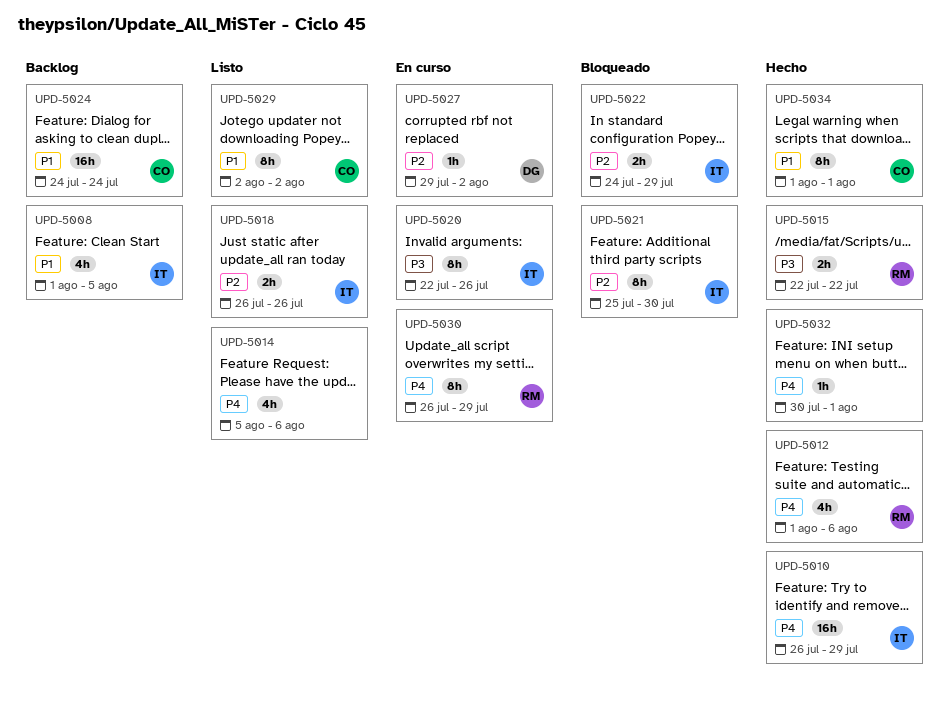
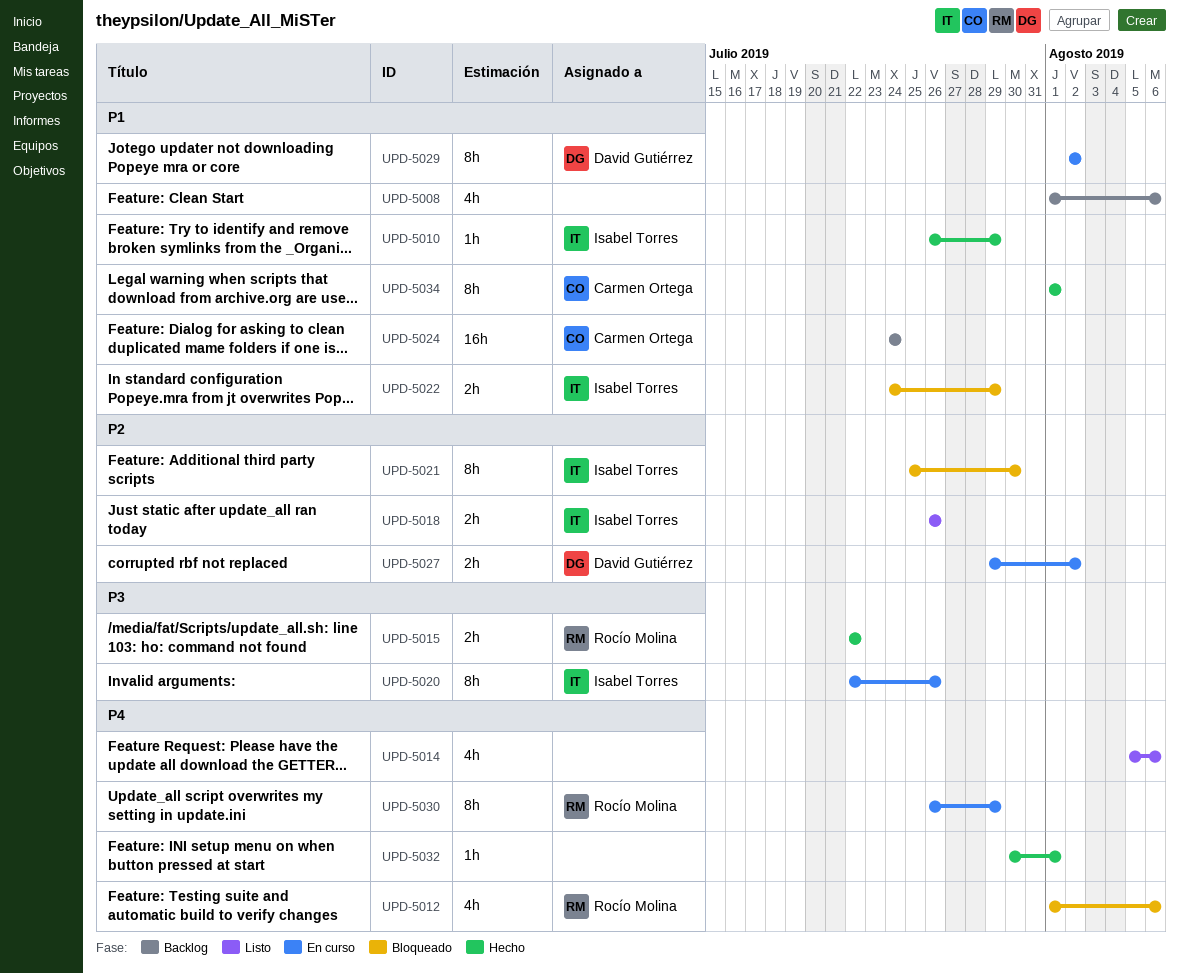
UPD-5008, owner: Isabel Torres -> none
UPD-5008, due: Aug 5 -> Aug 6
UPD-5010, priority: P4 -> P1
UPD-5010, estimate: 16h -> 1h
UPD-5012, status: Hecho -> Bloqueado
UPD-5022, priority: P2 -> P1
UPD-5027, estimate: 1h -> 2h
UPD-5029, status: Listo -> En curso
UPD-5029, owner: Carmen Ortega -> David Gutiérrez

